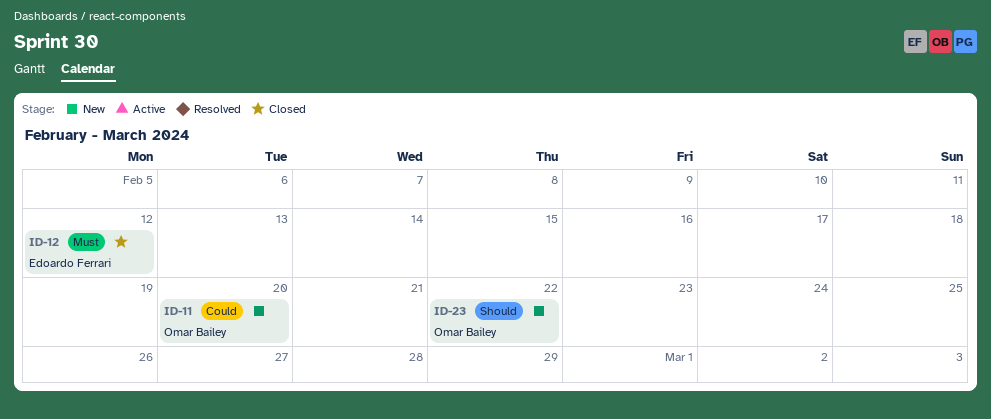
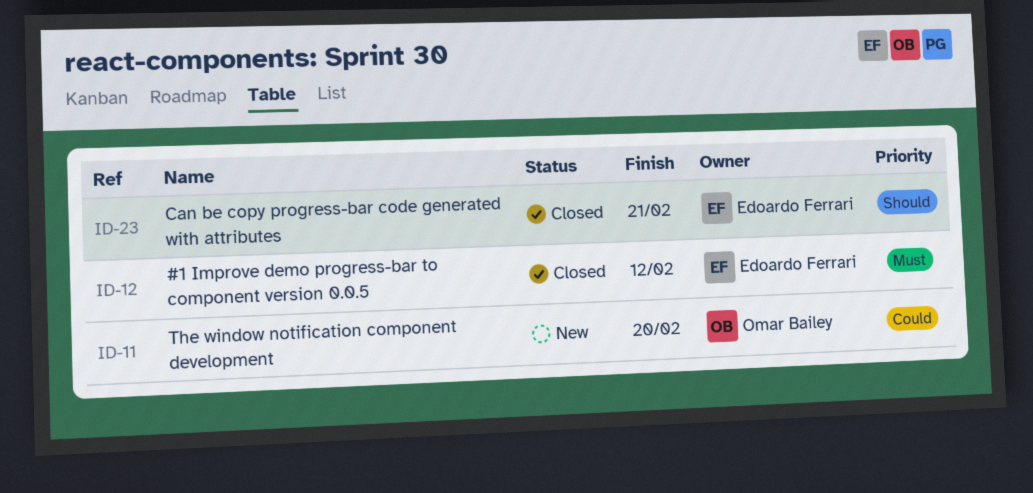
ID-23, status: New -> Closed
ID-23, owner: Omar Bailey -> Edoardo Ferrari
ID-23, due: Feb 22 -> Feb 21

